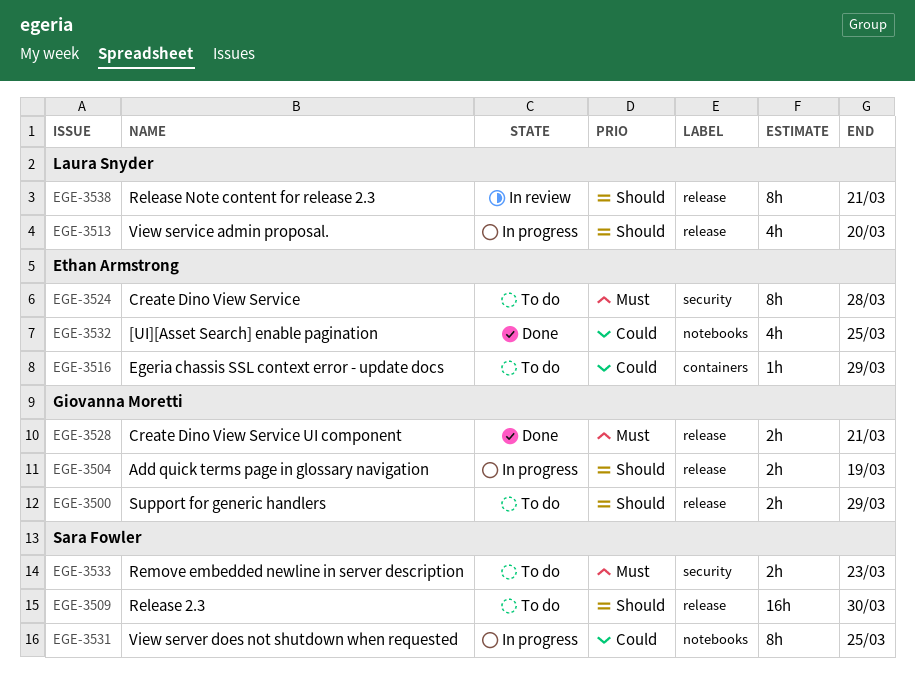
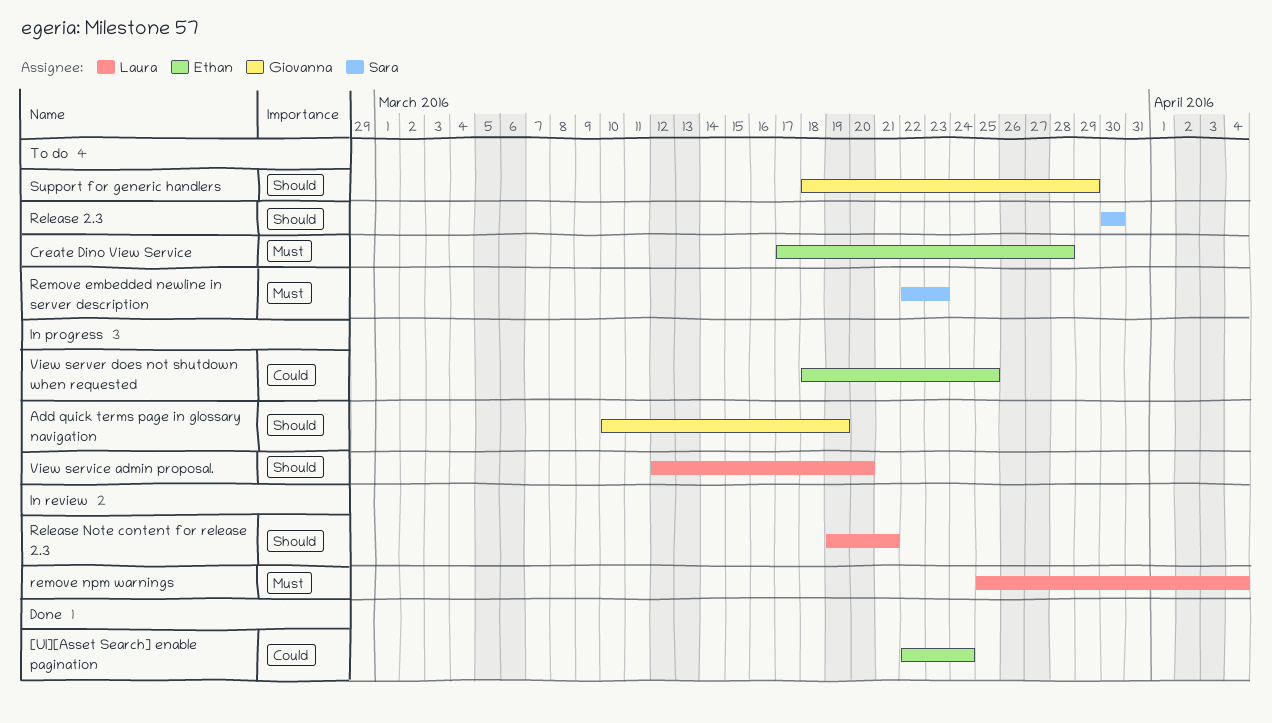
[UI][Asset Search] enable pagination, due: Mar 25 -> Mar 24
Create Dino View Service UI component: present -> none
Egeria chassis SSL context error - update docs: present -> none
remove npm warnings: none -> present
View server does not shutdown when requested, owner: Sara Fowler -> Ethan Armstrong

